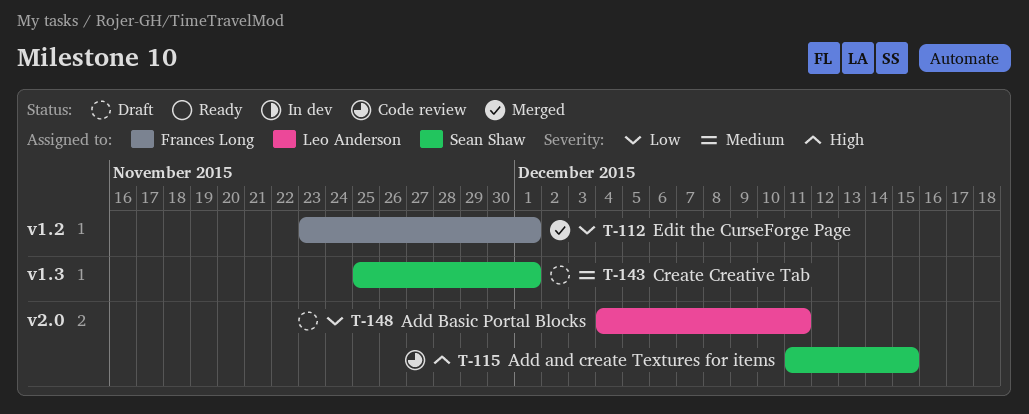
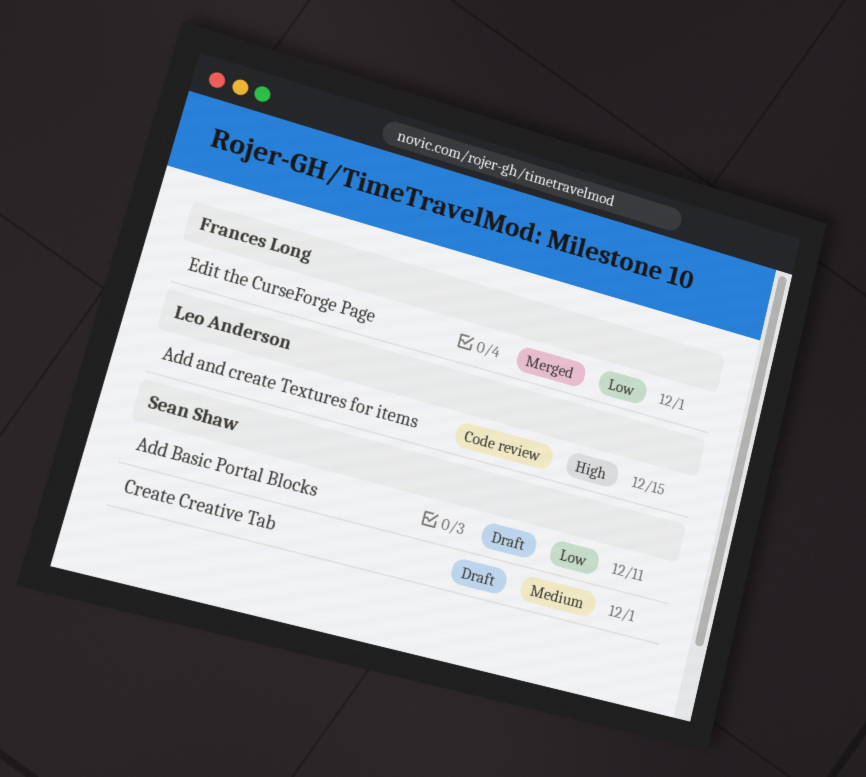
Add and create Textures for items, owner: Sean Shaw -> Leo Anderson
Add Basic Portal Blocks, owner: Leo Anderson -> Sean Shaw

